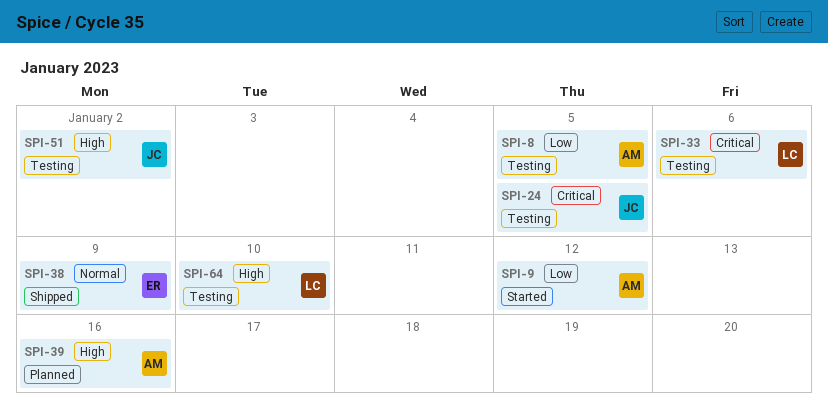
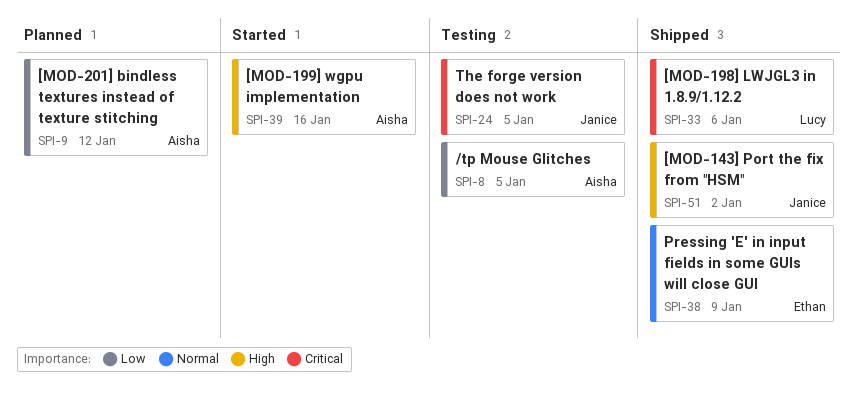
SPI-9, status: Started -> Planned
SPI-33, status: Testing -> Shipped
SPI-39, status: Planned -> Started
SPI-51, status: Testing -> Shipped
SPI-64: present -> none

